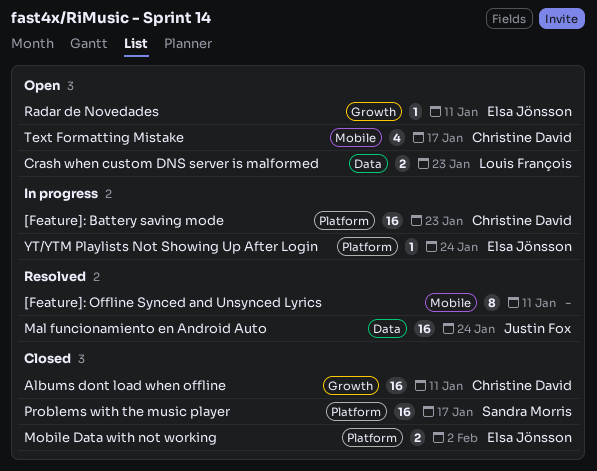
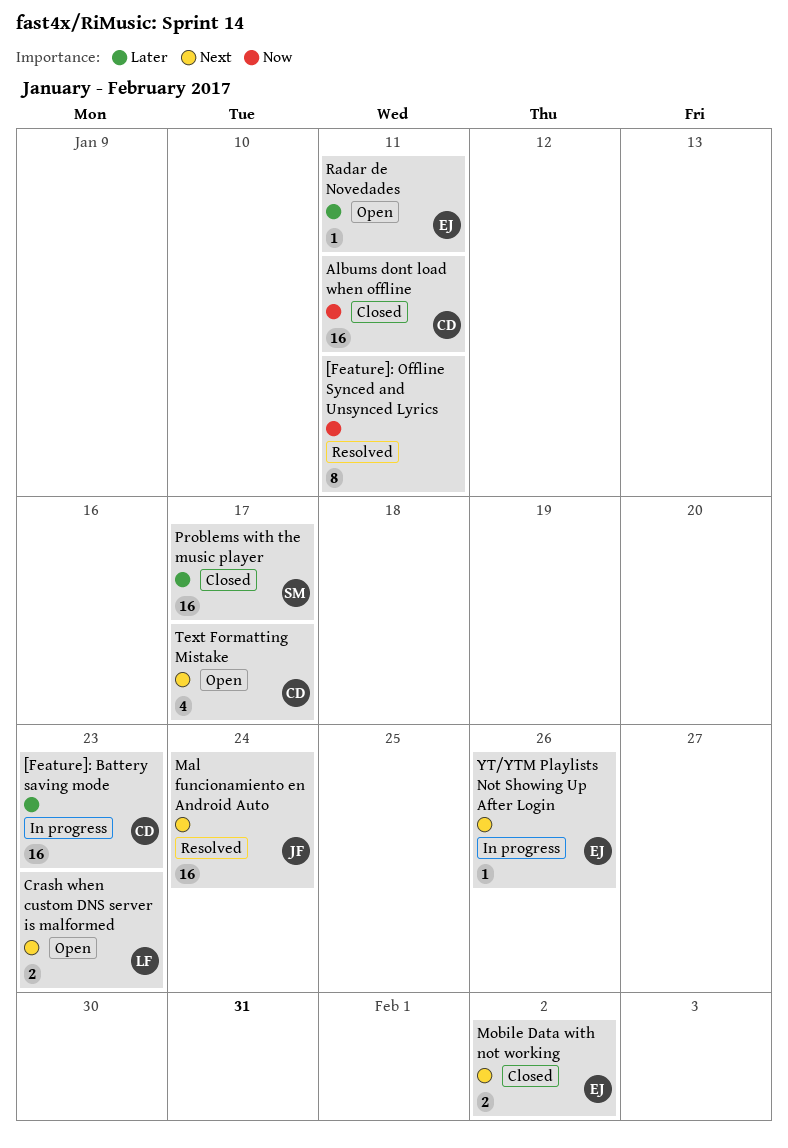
YT/YTM Playlists Not Showing Up After Login, due: Jan 24 -> Jan 26

